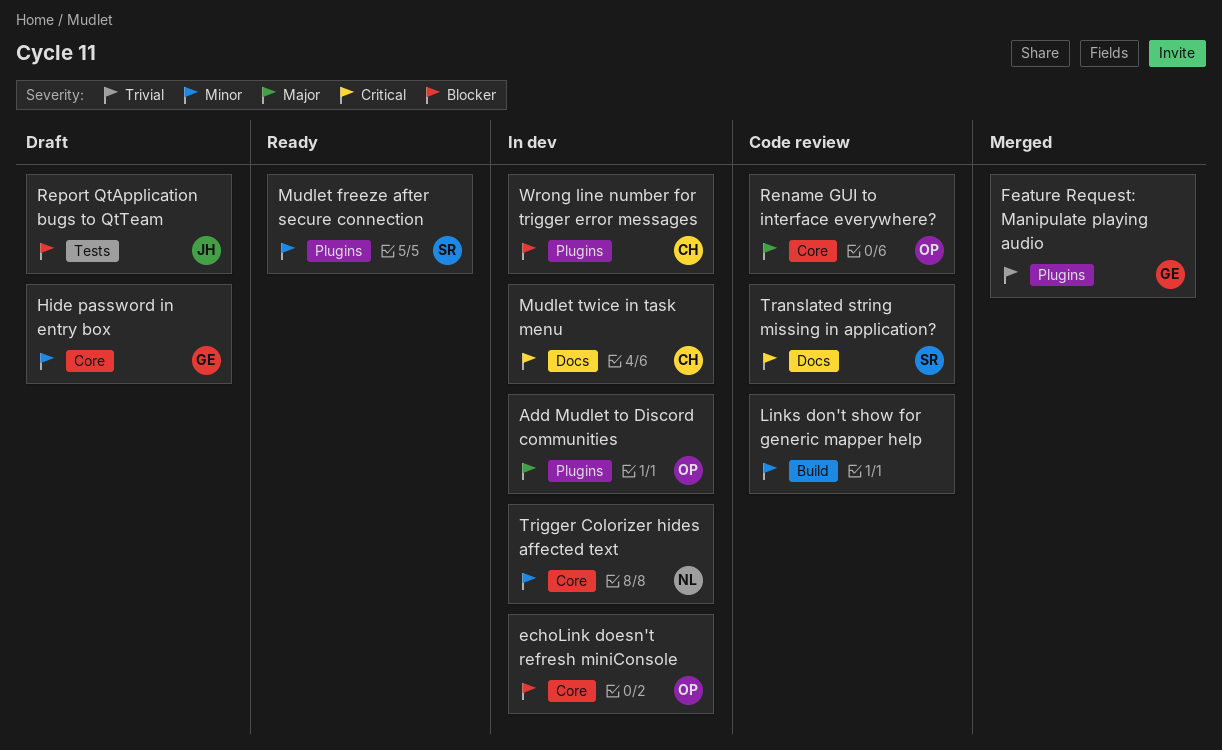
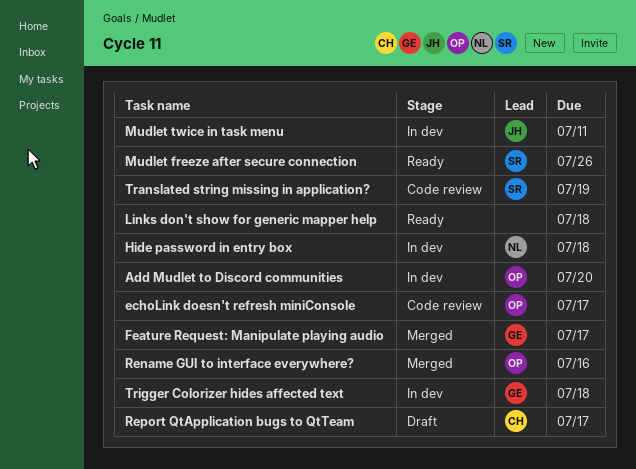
echoLink doesn't refresh miniConsole, status: In dev -> Code review
Hide password in entry box, status: Draft -> In dev
Hide password in entry box, owner: GE -> NL
Links don't show for generic mapper help, status: Code review -> Ready
Mudlet twice in task menu, owner: CH -> JH
Rename GUI to interface everywhere?, status: Code review -> Merged
Report QtApplication bugs to QtTeam, owner: JH -> CH
Trigger Colorizer hides affected text, owner: NL -> GE
Wrong line number for trigger error messages: present -> none

